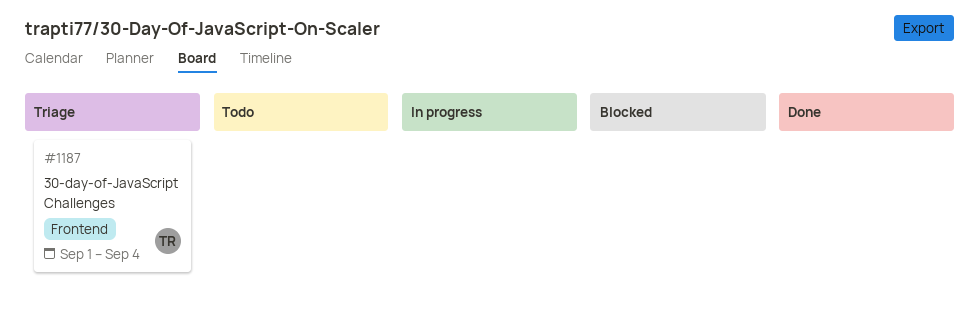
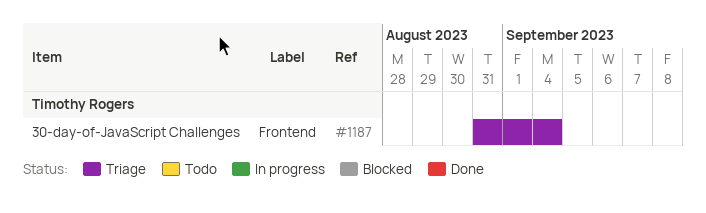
#1187, start: Sep 1 -> Aug 31

